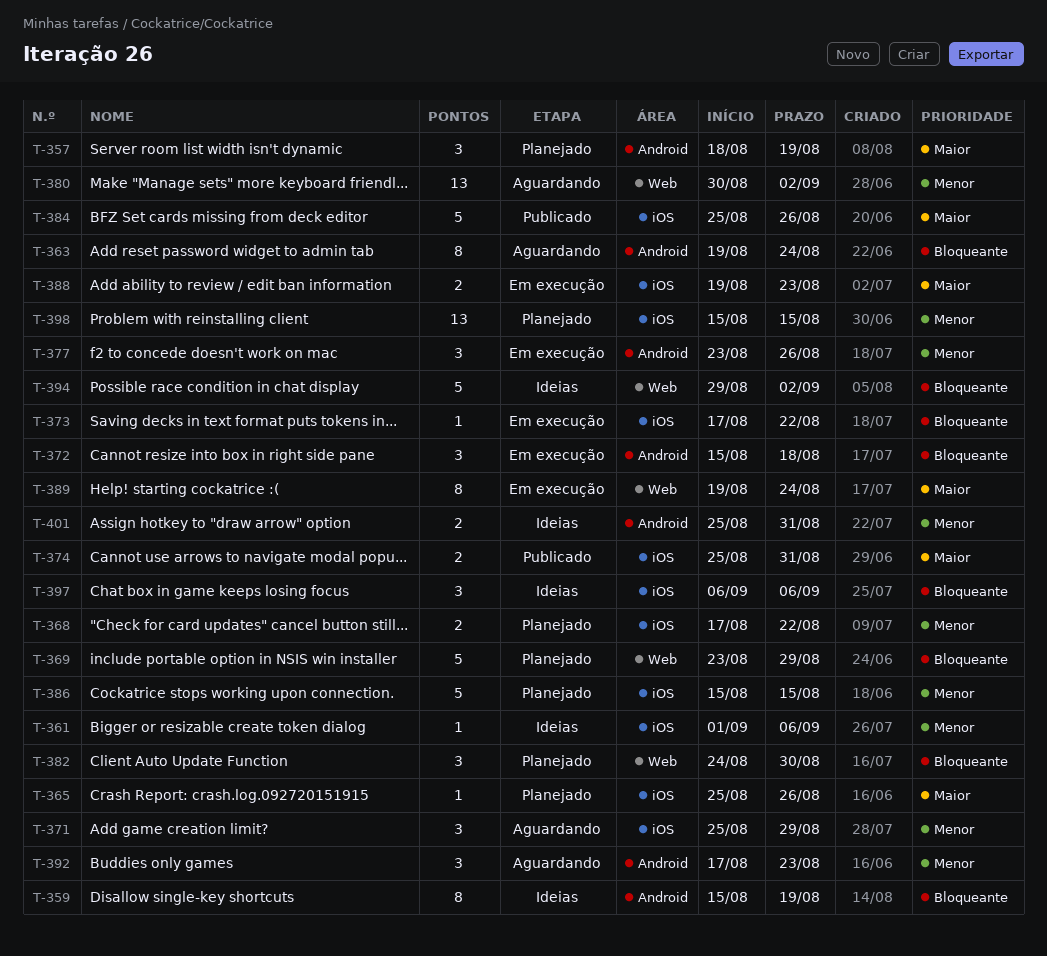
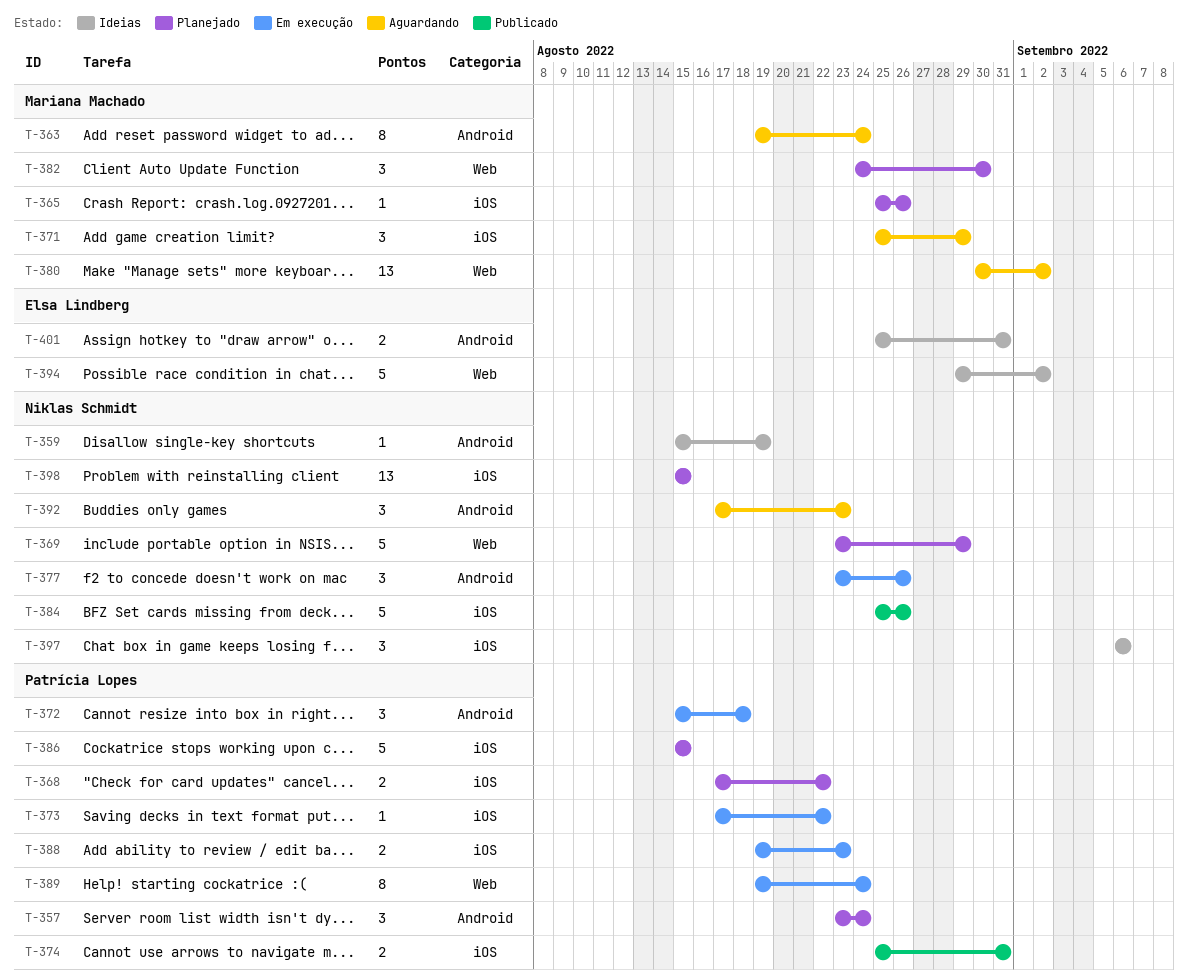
T-357, start: Aug 18 -> Aug 23
T-357, due: Aug 19 -> Aug 24
T-359, estimate: 8 -> 1
T-361: present -> none

